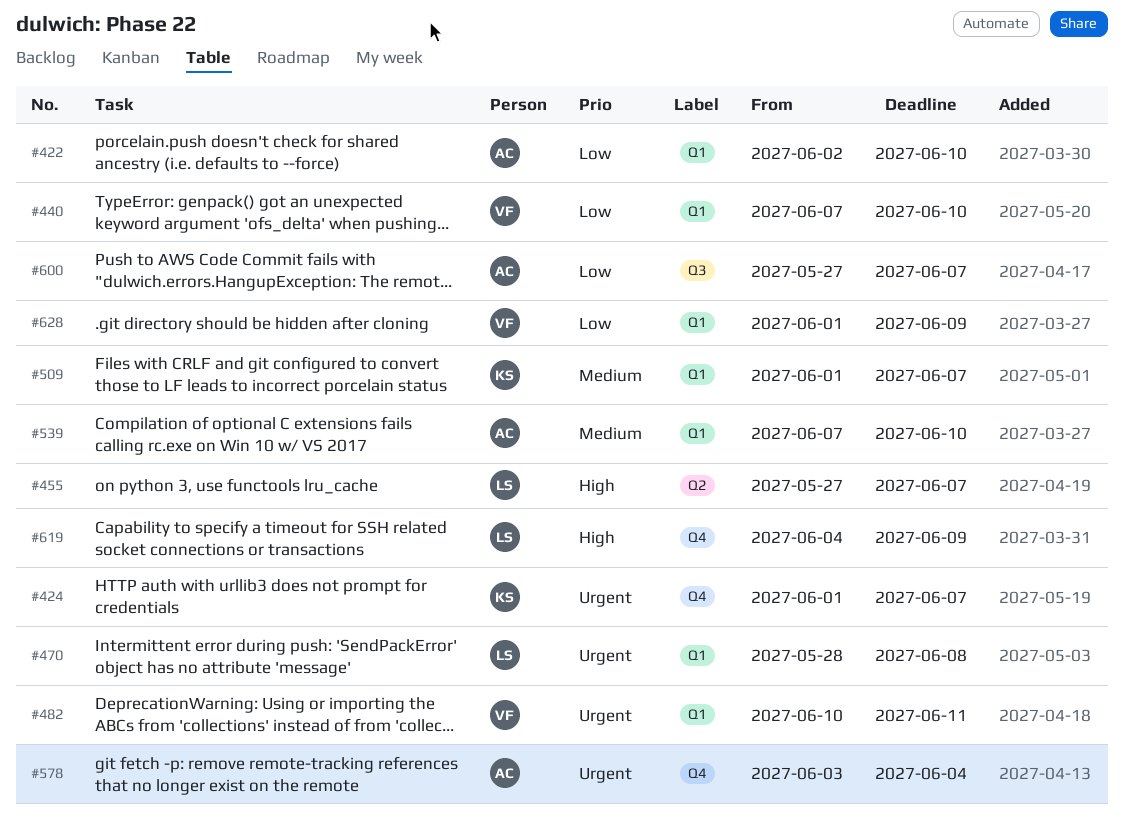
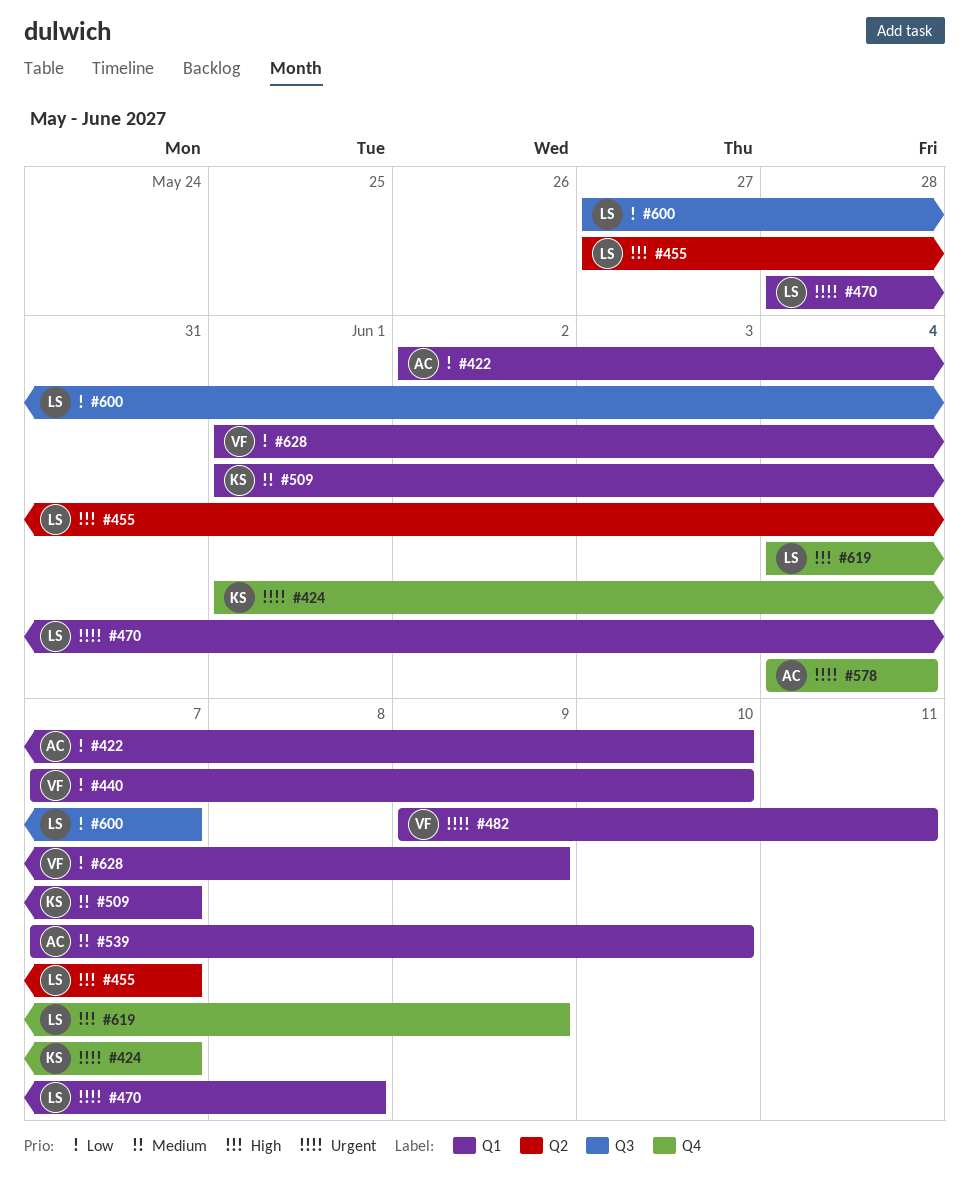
#482, start: Jun 10 -> Jun 9
#578, start: Jun 3 -> Jun 4
#600, owner: AC -> LS

